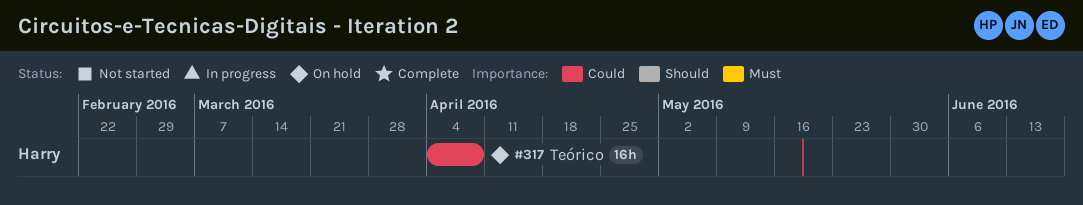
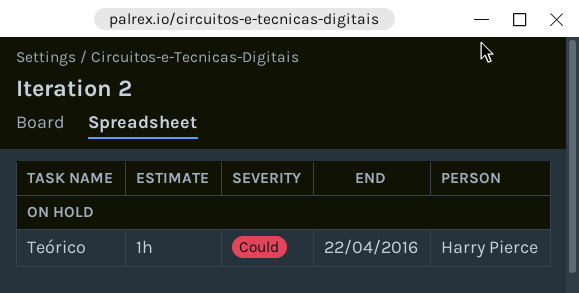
Teórico, estimate: 16h -> 1h
Teórico, due: Apr 8 -> Apr 22

